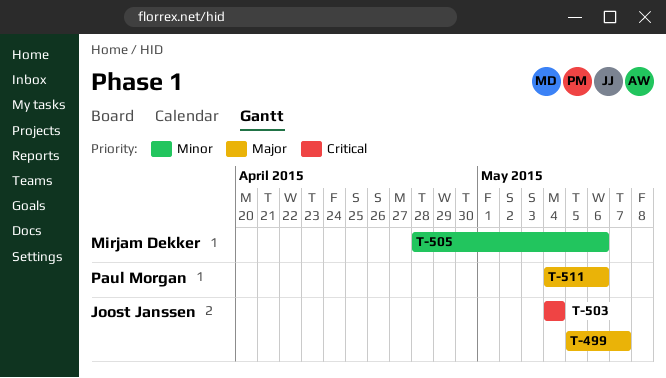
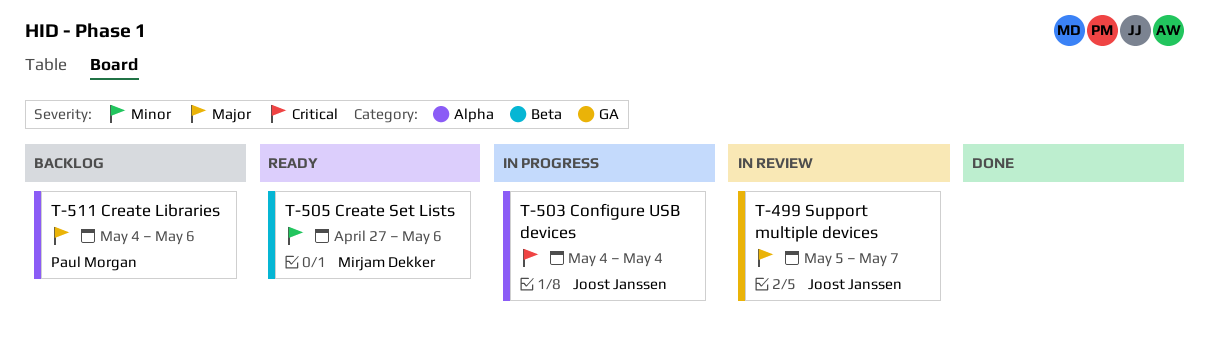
T-505, start: Apr 28 -> Apr 27

